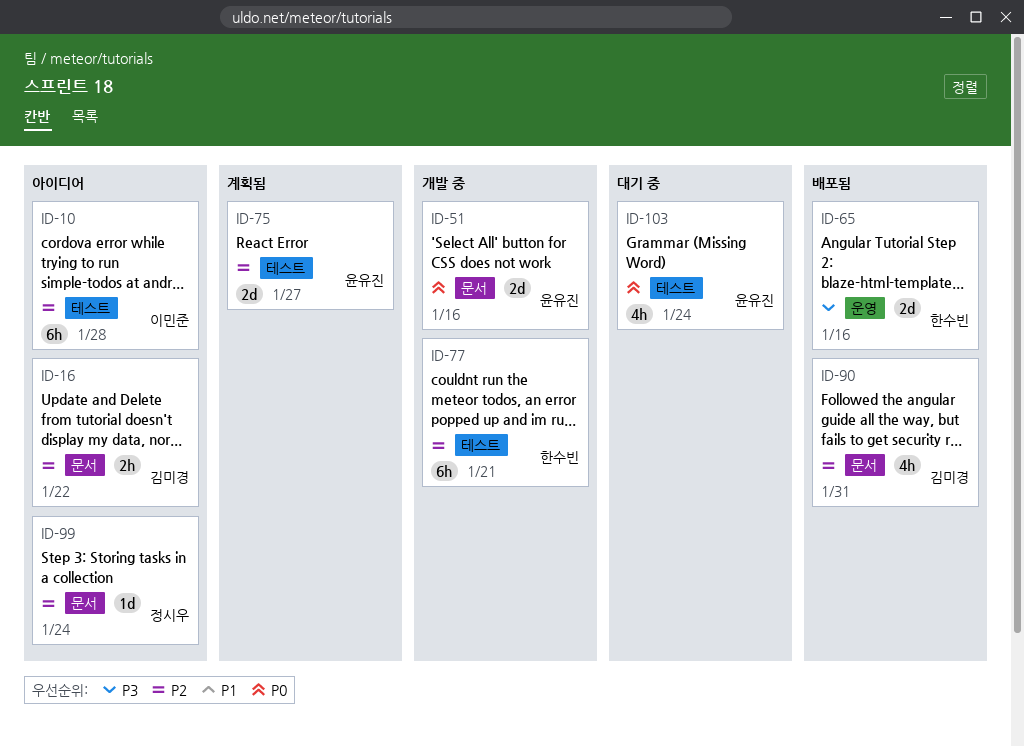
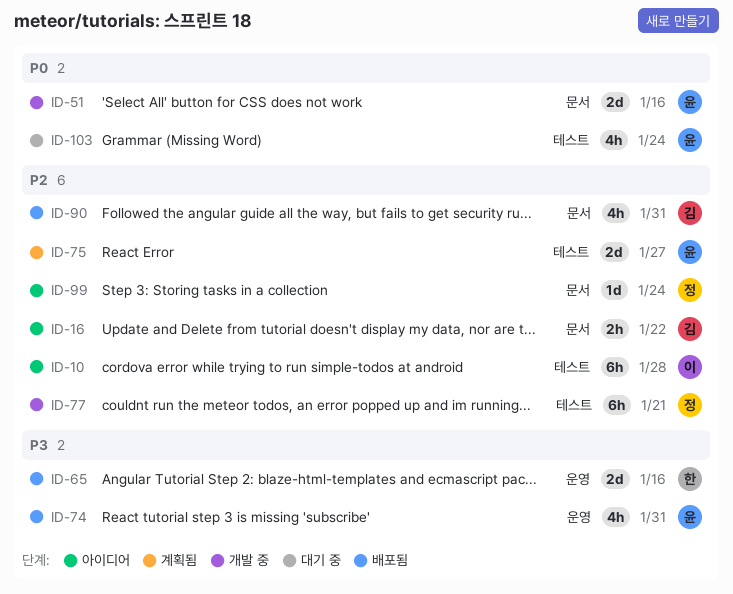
ID-74: none -> present
ID-77, owner: 한수빈 -> 정시우

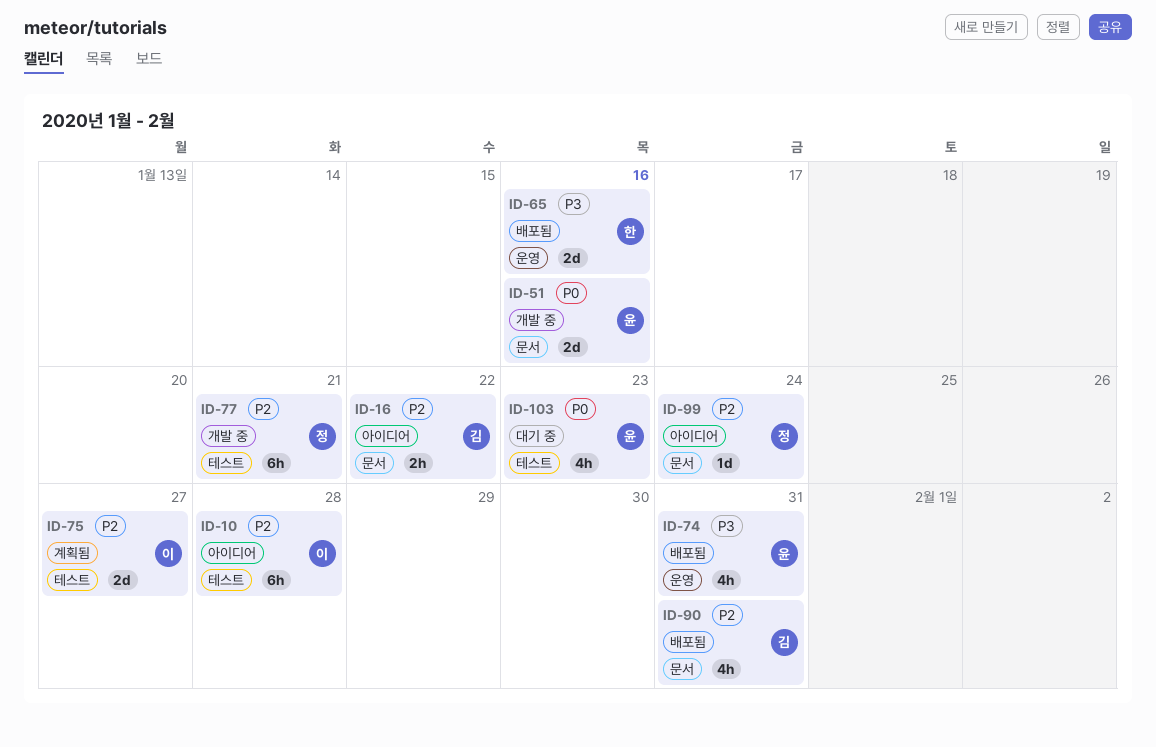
ID-75, owner: 윤 -> 이
ID-103, due: Jan 24 -> Jan 23

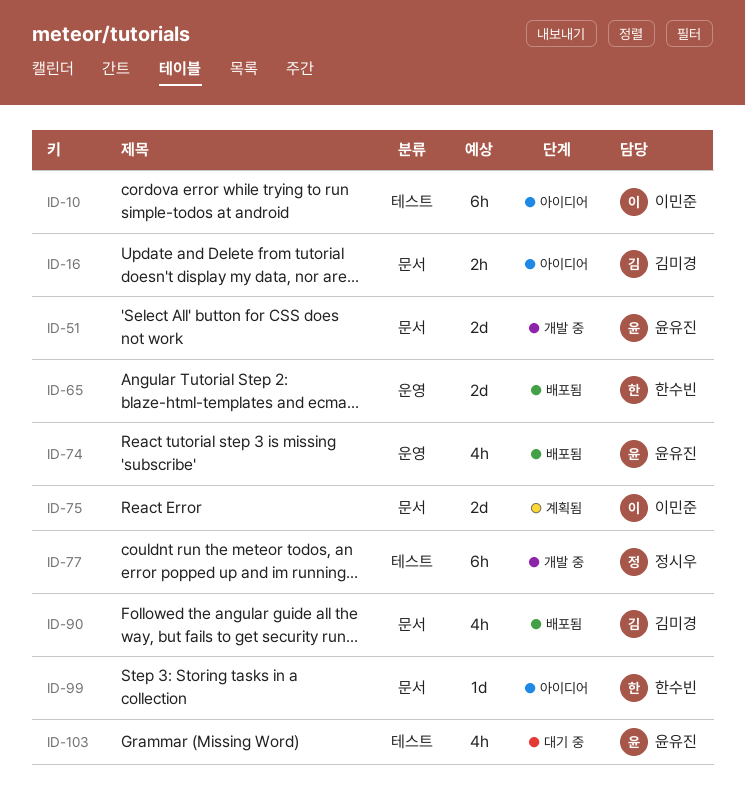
ID-75, label: 테스트 -> 문서
ID-99, owner: 정시우 -> 한수빈

